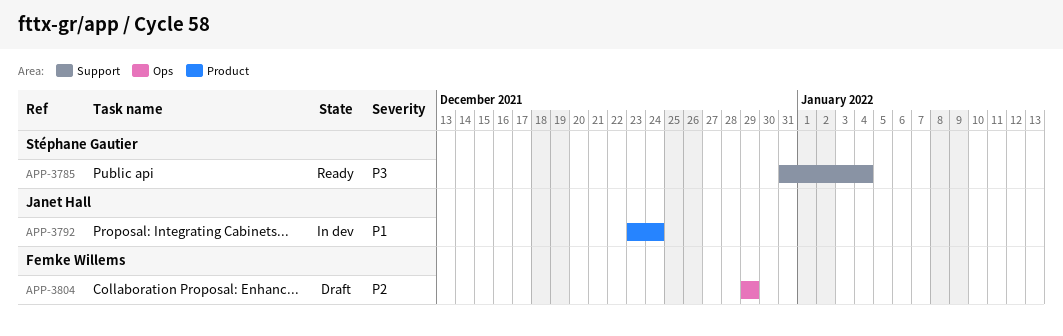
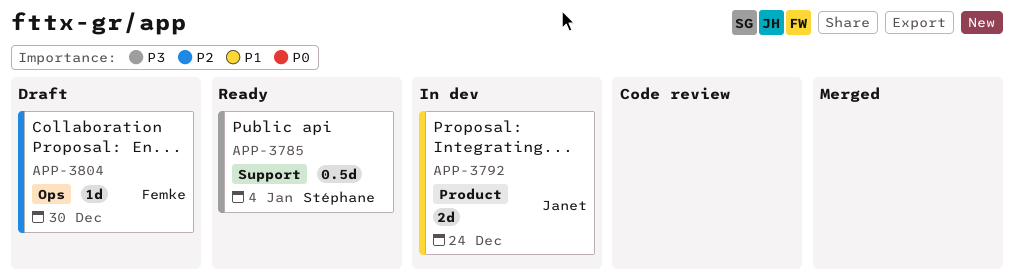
APP-3804, due: Dec 29 -> Dec 30

